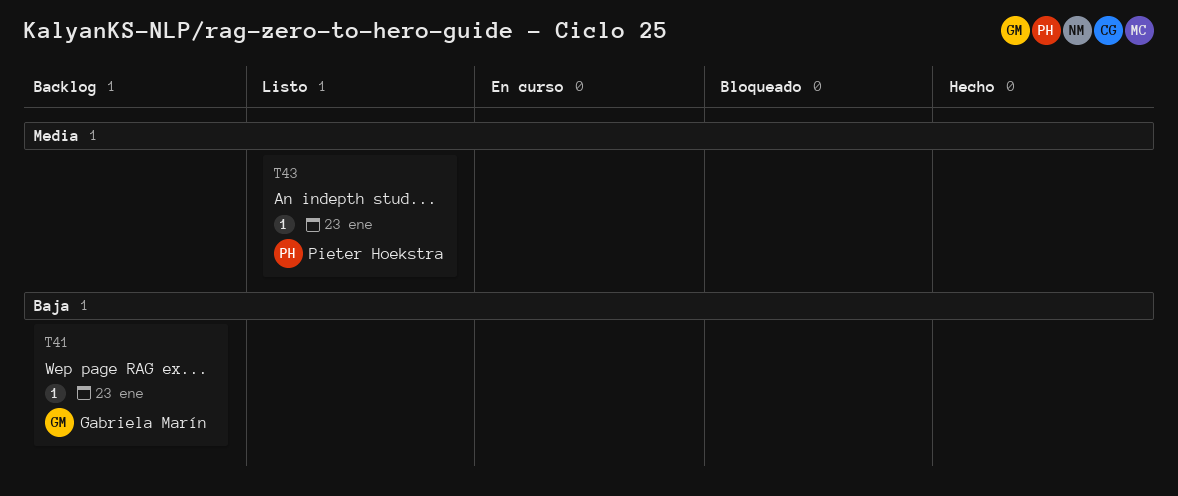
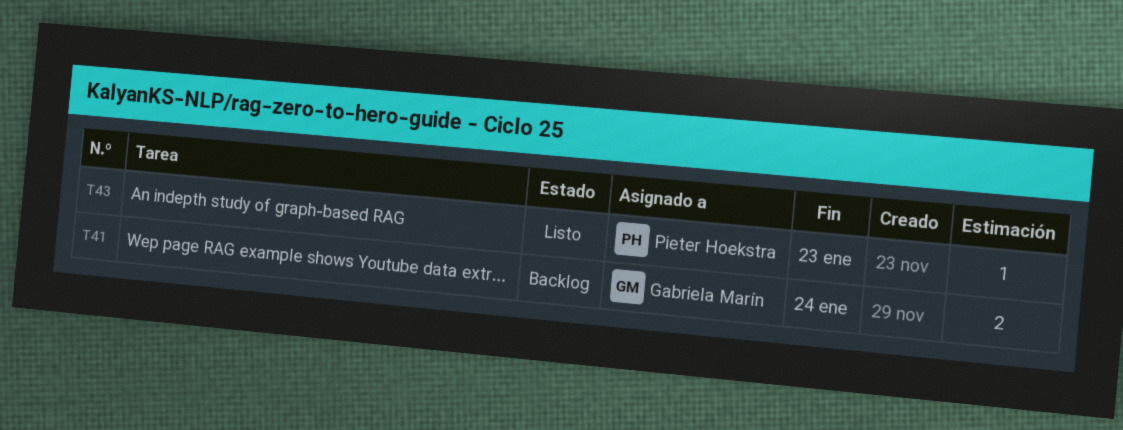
T41, estimate: 1 -> 2
T41, due: Jan 23 -> Jan 24

